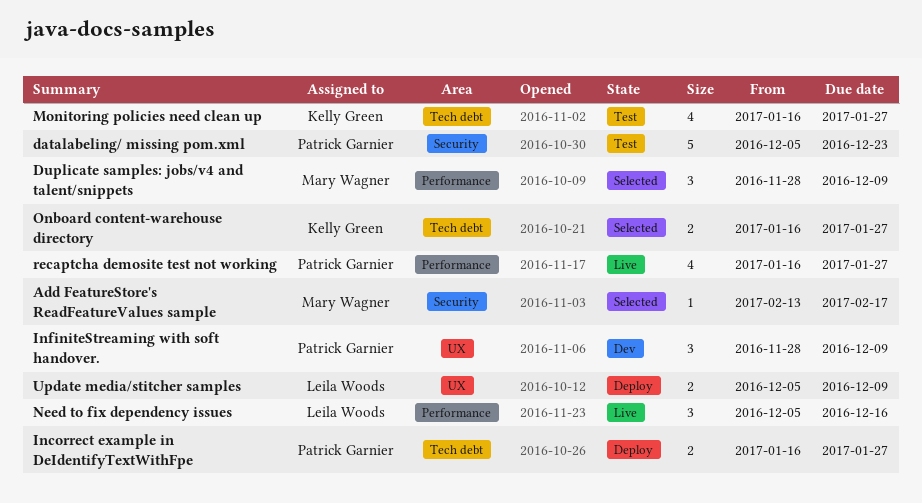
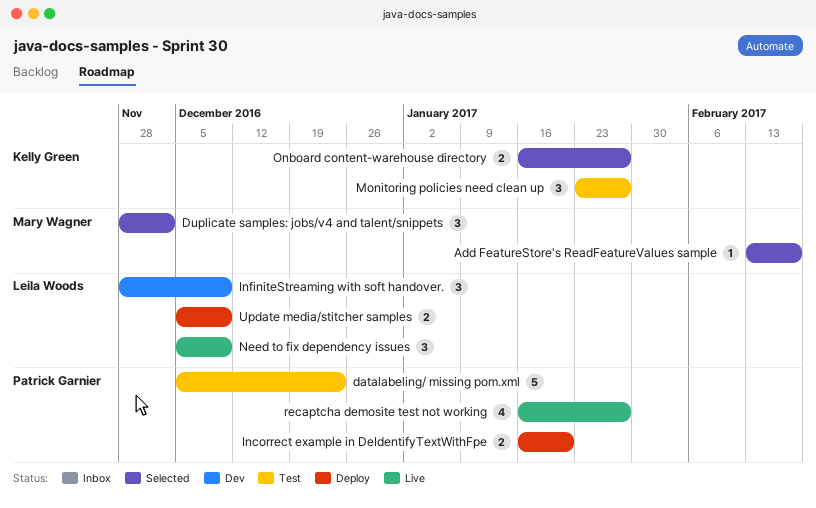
Duplicate samples: jobs/v4 and talent/snippets, due: Dec 9 -> Dec 2
Incorrect example in DeIdentifyTextWithFpe, due: Jan 27 -> Jan 20
InfiniteStreaming with soft handover., owner: Patrick Garnier -> Leila Woods
Monitoring policies need clean up, estimate: 4 -> 3
Monitoring policies need clean up, start: Jan 16 -> Jan 23
Need to fix dependency issues, due: Dec 16 -> Dec 9

